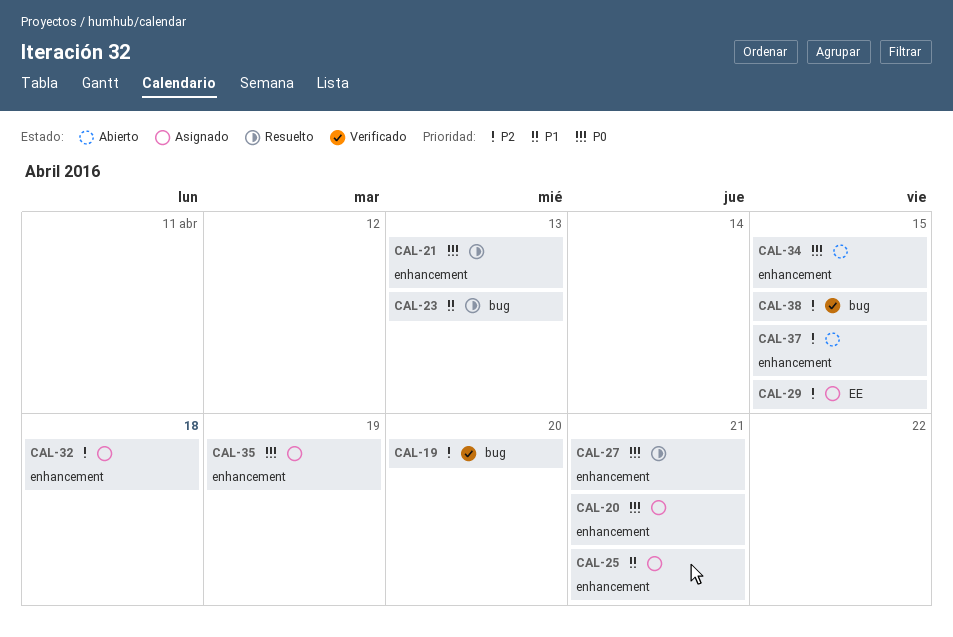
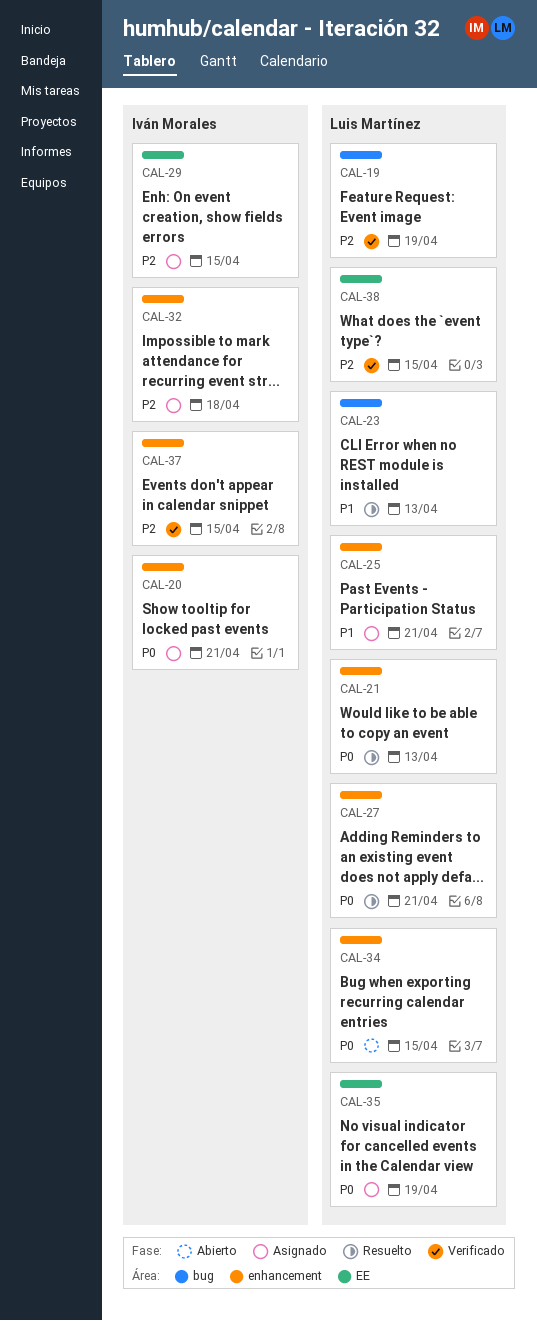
CAL-19, due: Apr 20 -> Apr 19
CAL-35, label: enhancement -> EE
CAL-37, status: Abierto -> Verificado
CAL-38, label: bug -> EE

